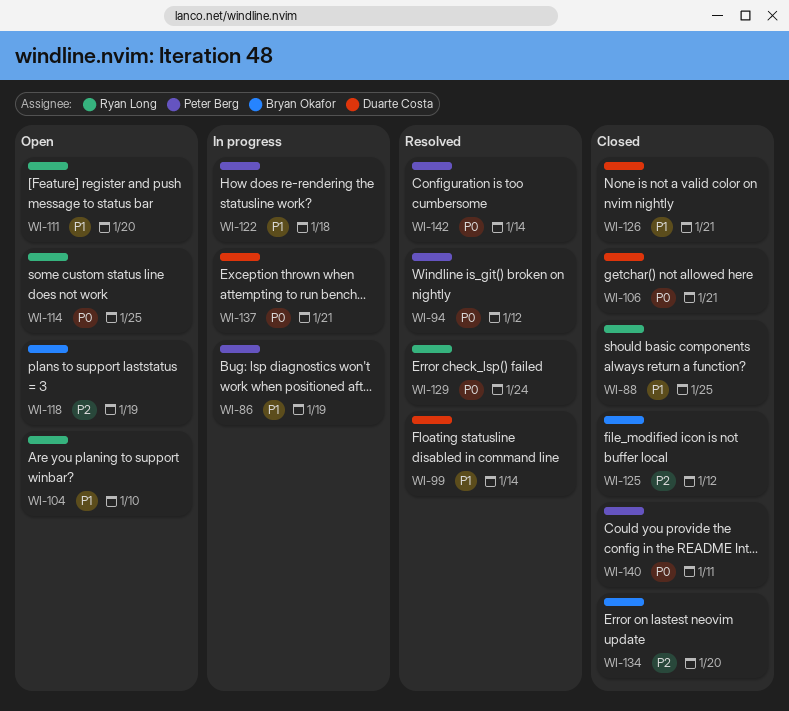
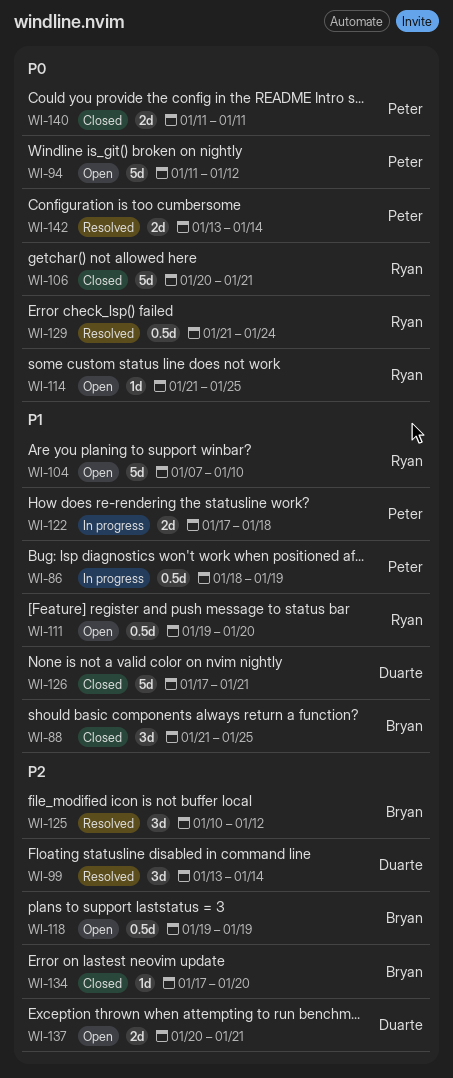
WI-88, owner: Ryan Long -> Bryan Okafor
WI-94, status: Resolved -> Open
WI-99, priority: P1 -> P2
WI-106, owner: Duarte Costa -> Ryan Long
WI-125, status: Closed -> Resolved
WI-137, status: In progress -> Open
WI-137, priority: P0 -> P2

